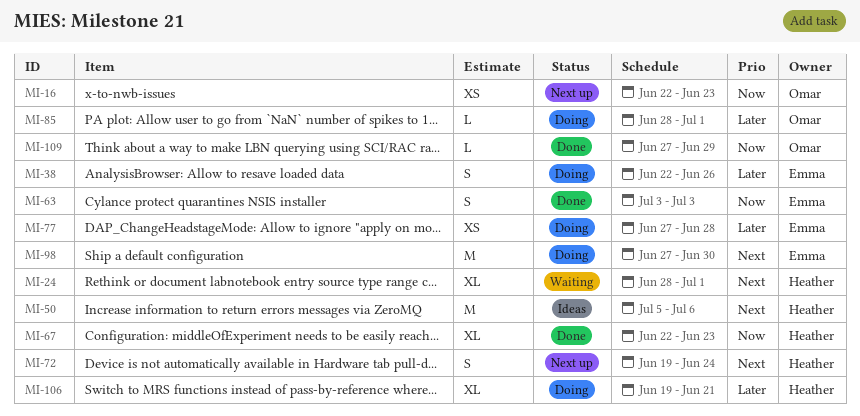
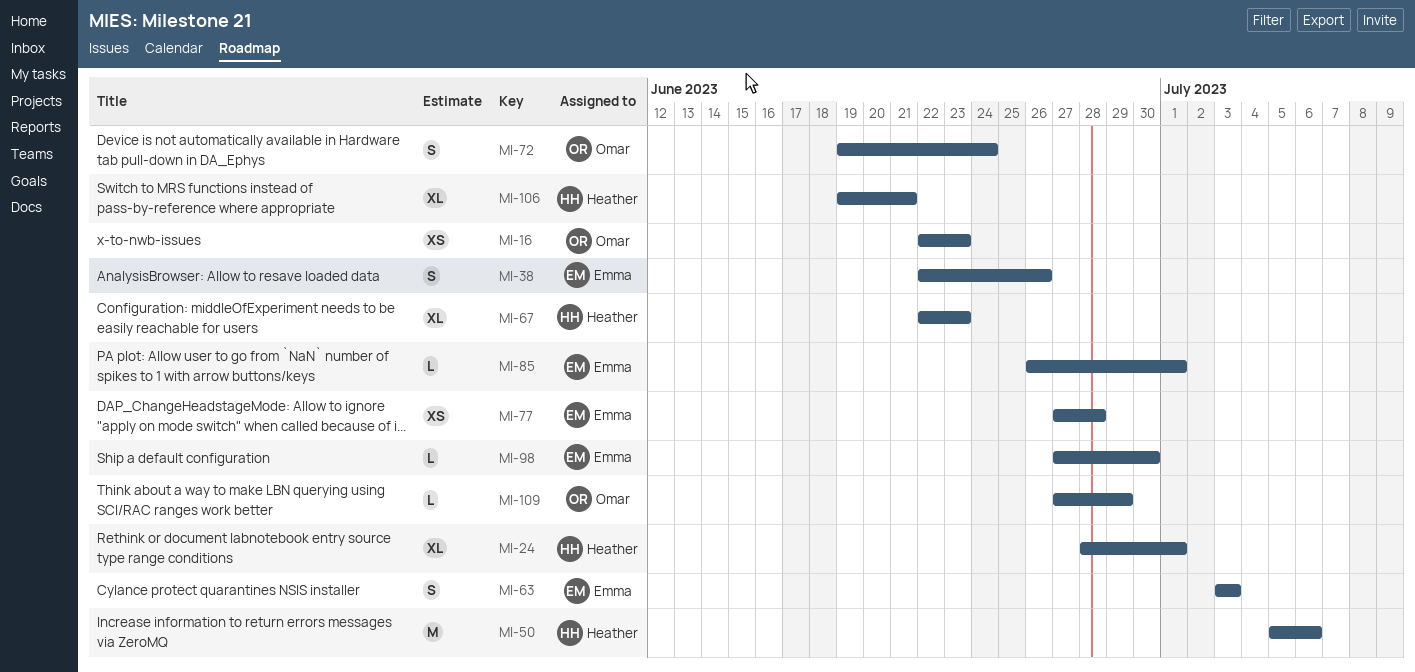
MI-72, owner: Heather -> Omar
MI-85, owner: Omar -> Emma
MI-85, start: Jun 28 -> Jun 26
MI-98, estimate: M -> L

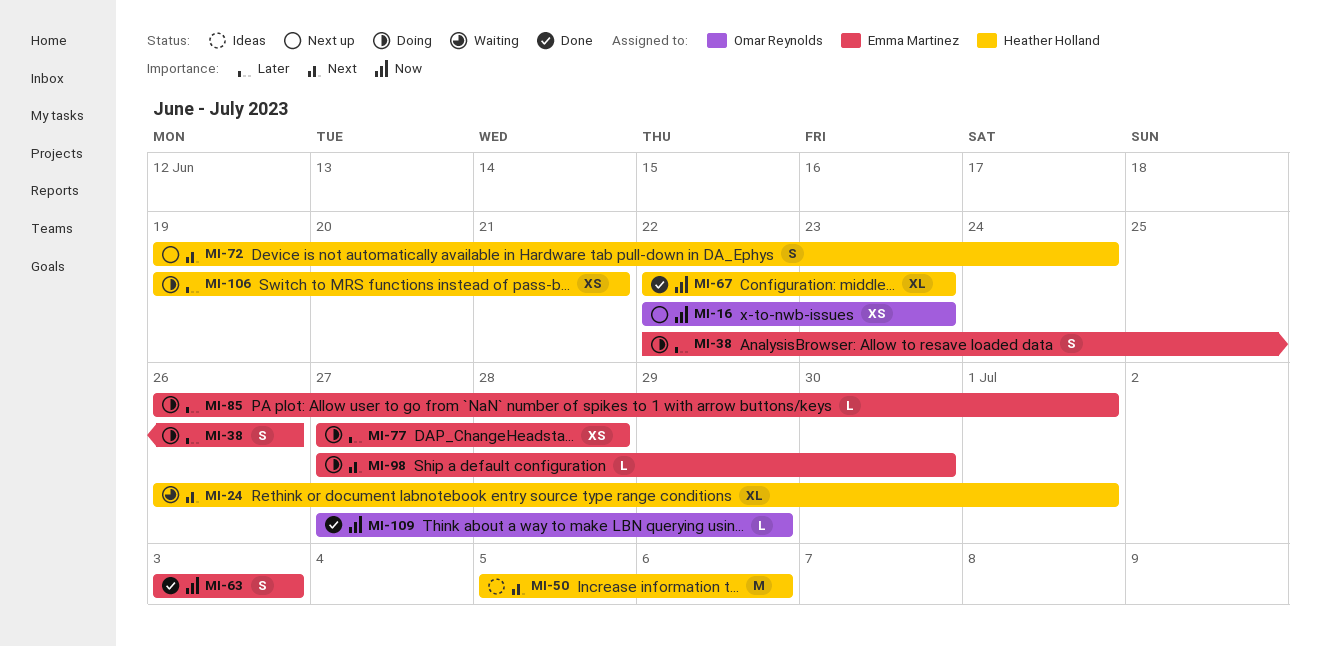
MI-24, start: Jun 28 -> Jun 26
MI-72, owner: Omar Reynolds -> Heather Holland
MI-106, estimate: XL -> XS

